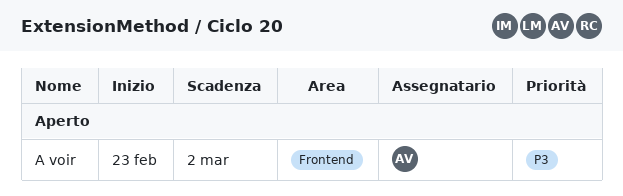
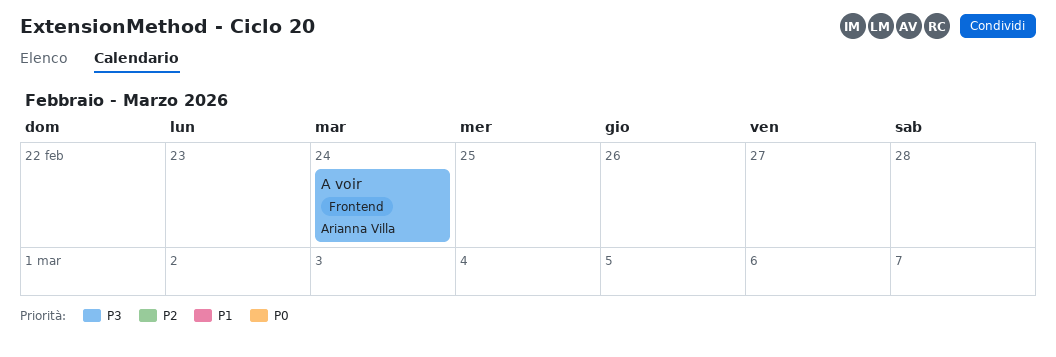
A voir, due: Mar 2 -> Feb 24

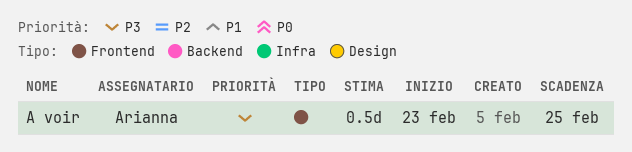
A voir, due: Feb 24 -> Feb 25

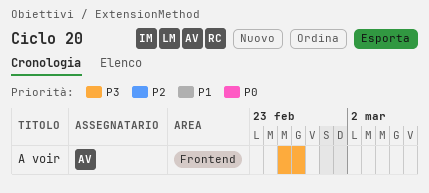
A voir, start: Feb 23 -> Feb 25
A voir, due: Feb 25 -> Feb 26

